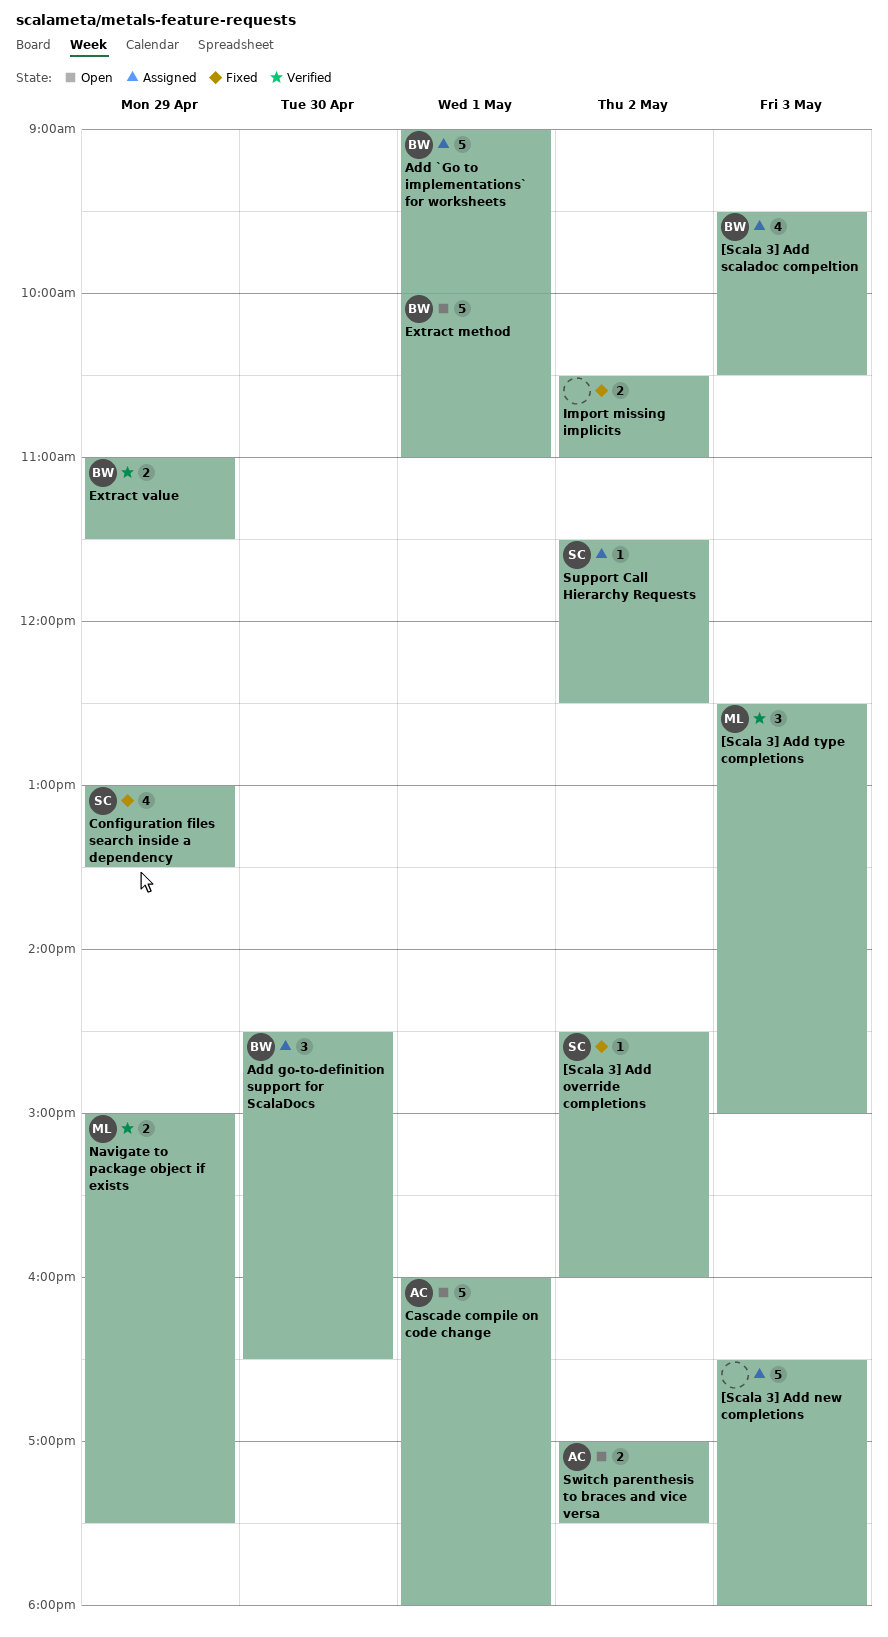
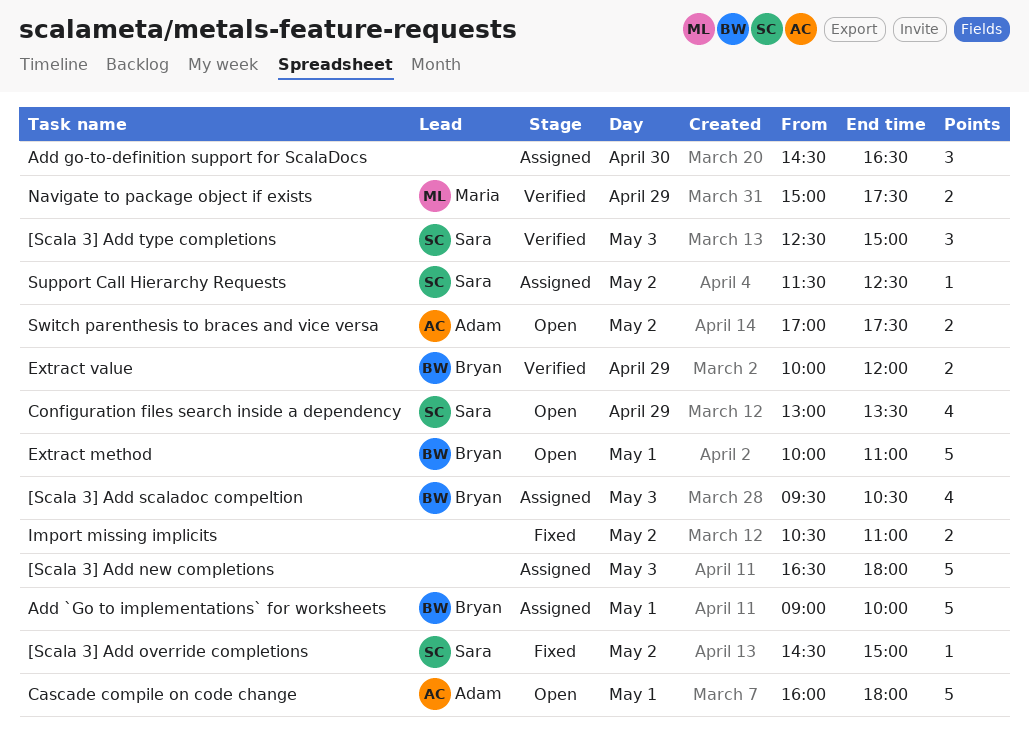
[Scala 3] Add override completions, ends: 16:00 -> 15:00
[Scala 3] Add type completions, owner: Maria -> Sara
Add go-to-definition support for ScalaDocs, owner: Bryan -> none
Configuration files search inside a dependency, status: Fixed -> Open
Extract value, begins: 11:00 -> 10:00
Extract value, ends: 11:30 -> 12:00

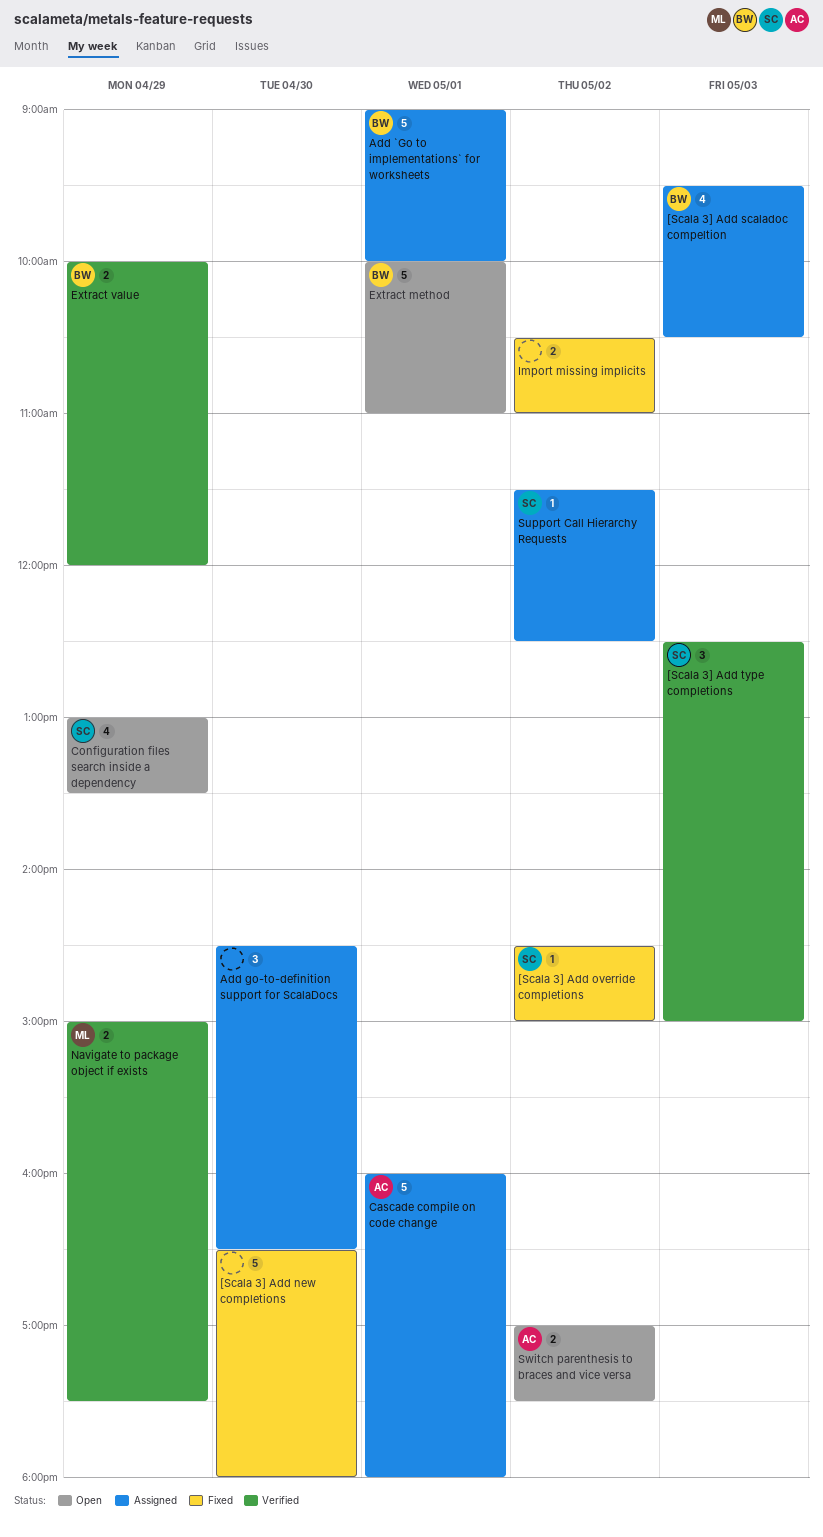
[Scala 3] Add new completions, status: Assigned -> Fixed
[Scala 3] Add new completions, day: May 3 -> Apr 30
Cascade compile on code change, status: Open -> Assigned

